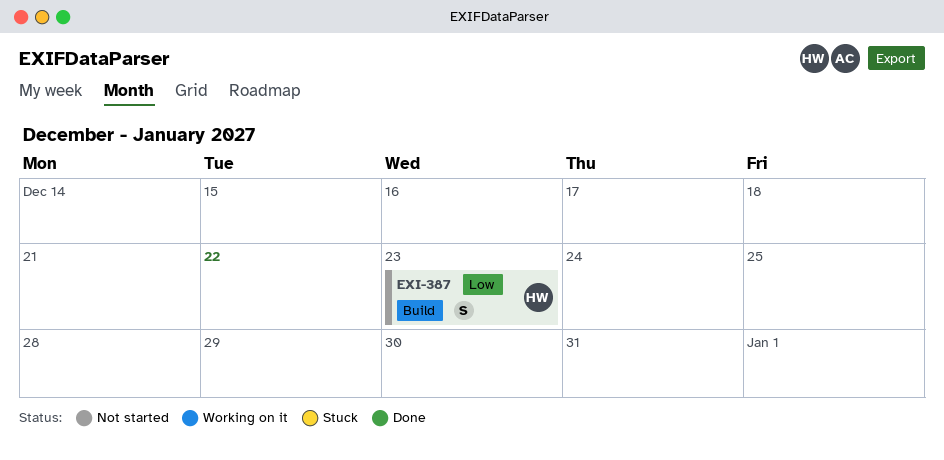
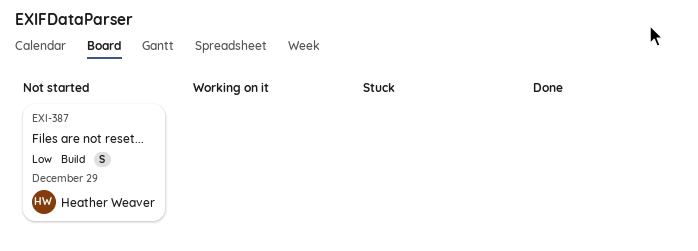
EXI-387, due: Dec 23 -> Dec 29

